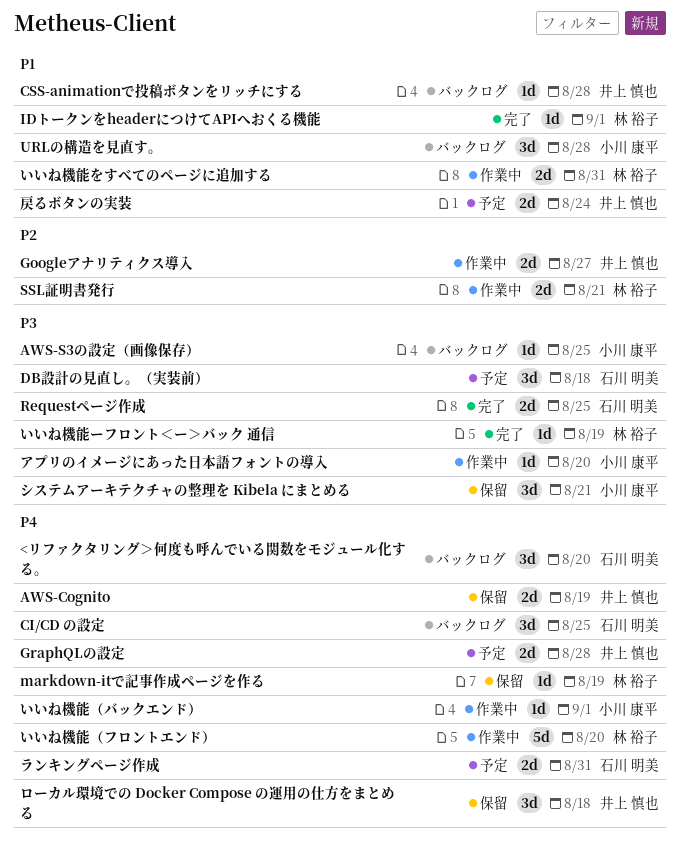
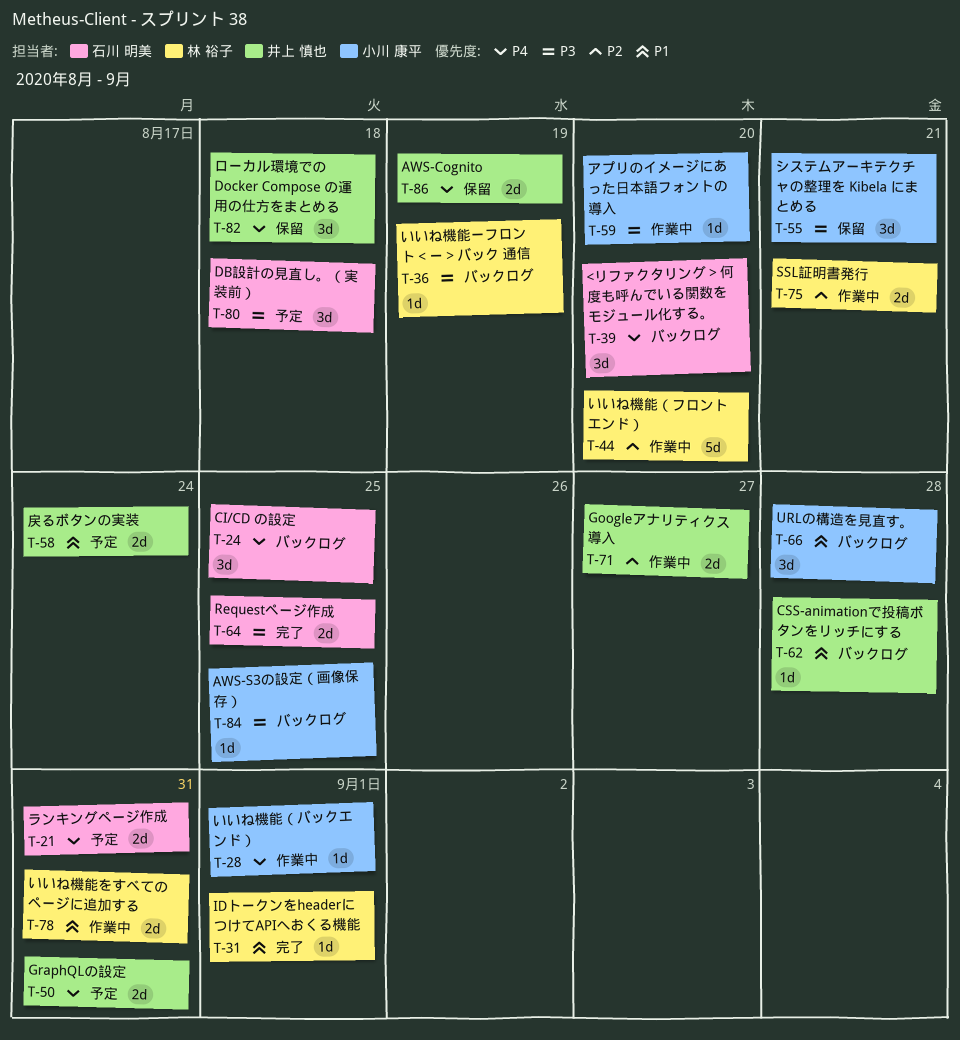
GraphQLの設定, due: Aug 28 -> Aug 31
markdown-itで記事作成ページを作る: present -> none
いいね機能ーフロント＜ー＞バック 通信, status: 完了 -> バックログ
いいね機能（フロントエンド）, priority: P4 -> P2

